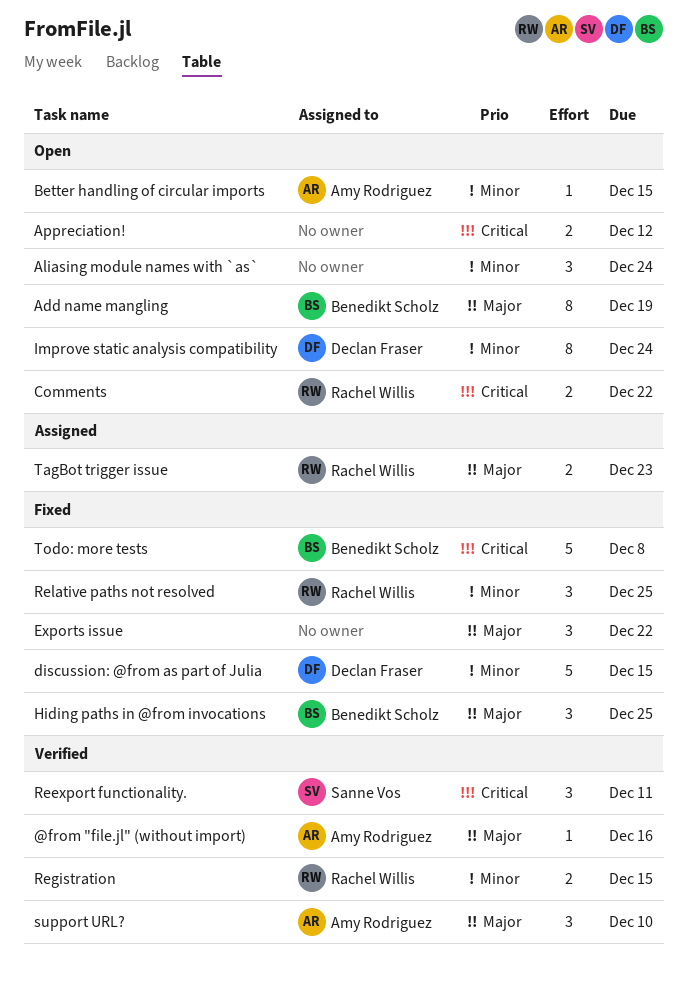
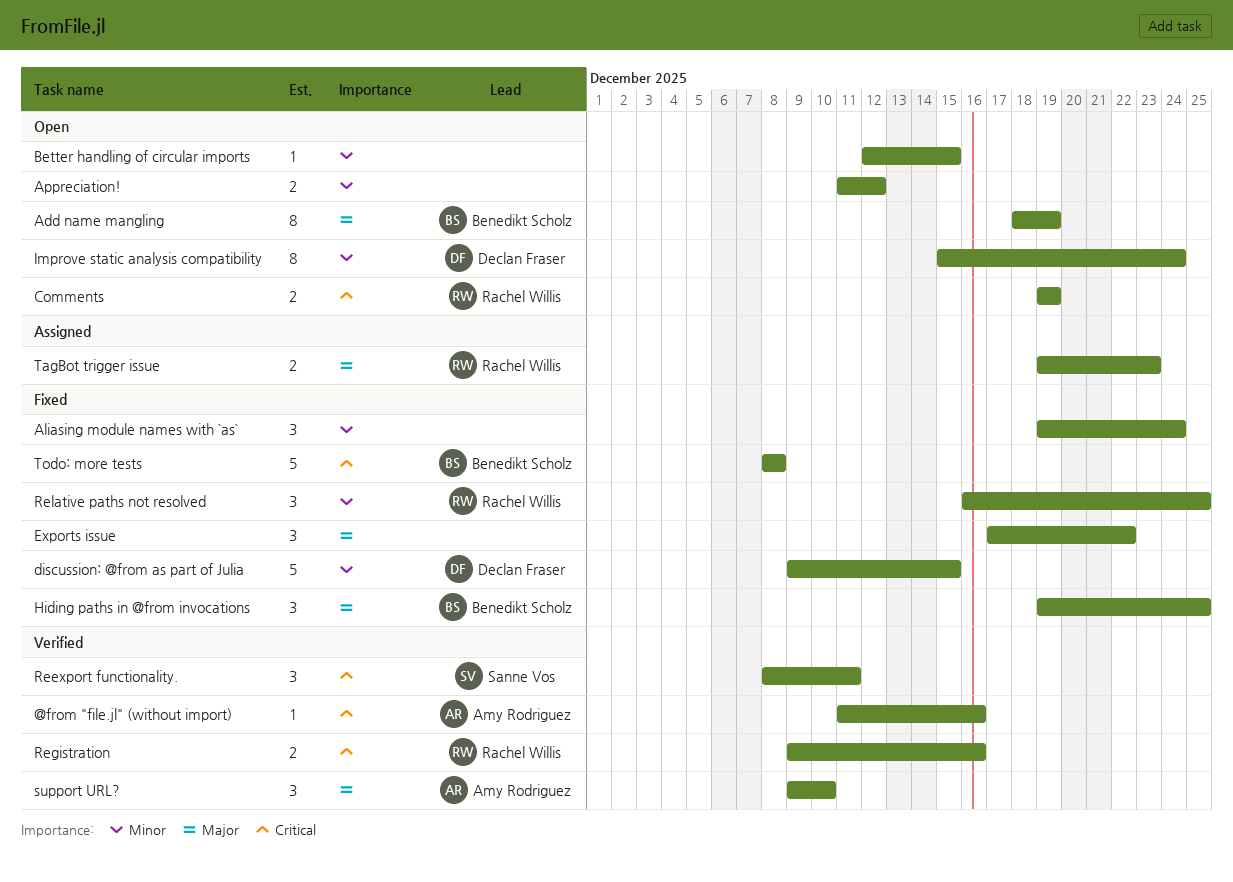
@from "file.jl" (without import), priority: Major -> Critical
Aliasing module names with `as`, status: Open -> Fixed
Appreciation!, priority: Critical -> Minor
Better handling of circular imports, owner: Amy Rodriguez -> none
Comments, due: Dec 22 -> Dec 19
Registration, priority: Minor -> Critical
Registration, due: Dec 15 -> Dec 16

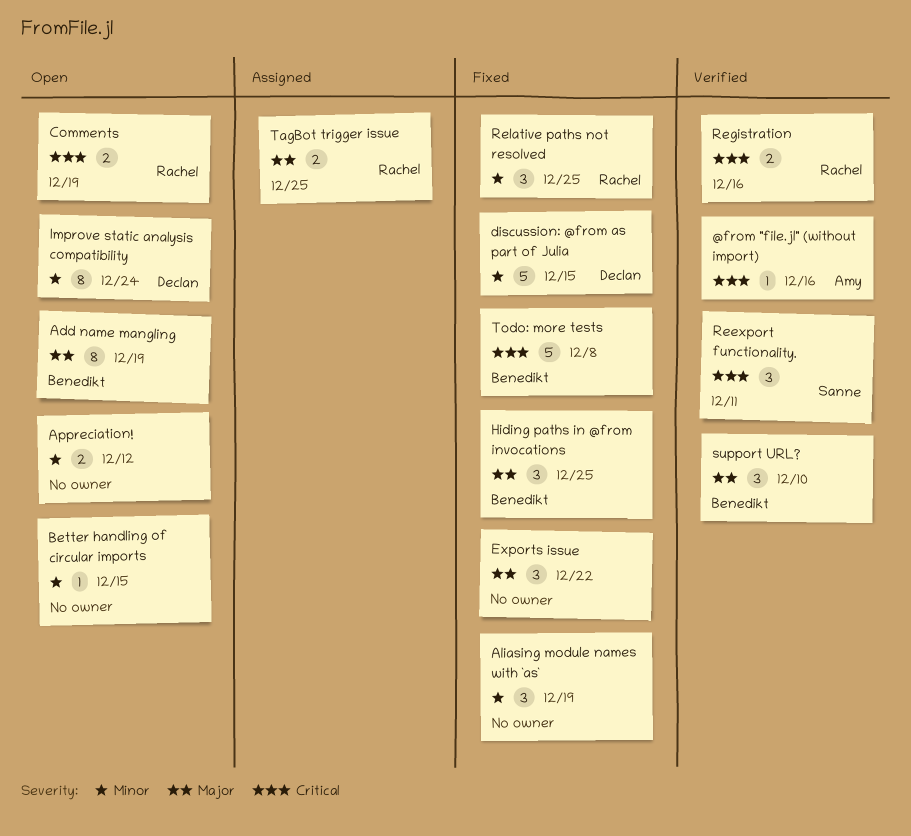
Aliasing module names with `as`, due: Dec 24 -> Dec 19
support URL?, owner: Amy Rodriguez -> Benedikt Scholz
TagBot trigger issue, due: Dec 23 -> Dec 25

